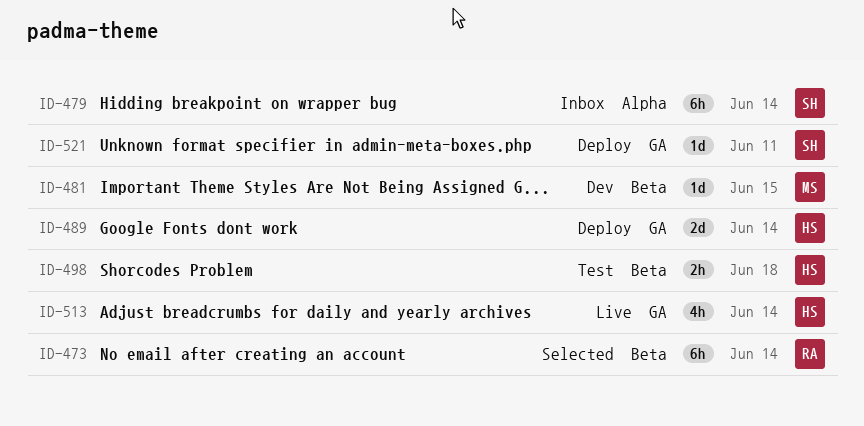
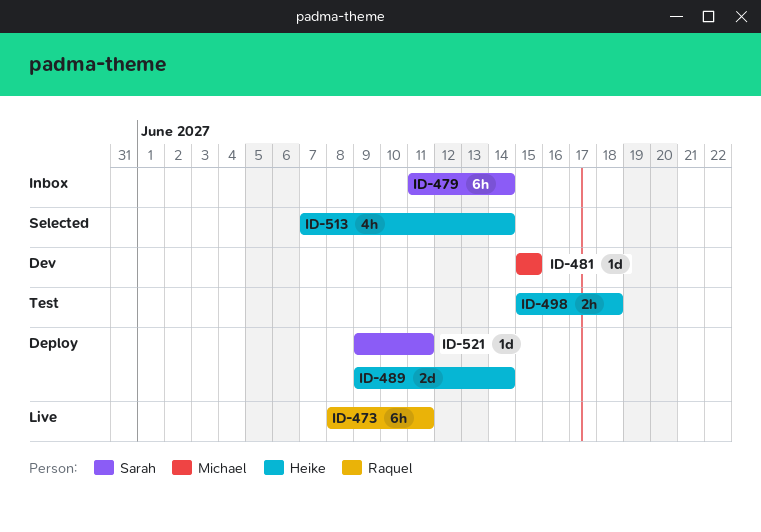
ID-473, status: Selected -> Live
ID-473, due: Jun 14 -> Jun 11
ID-513, status: Live -> Selected

